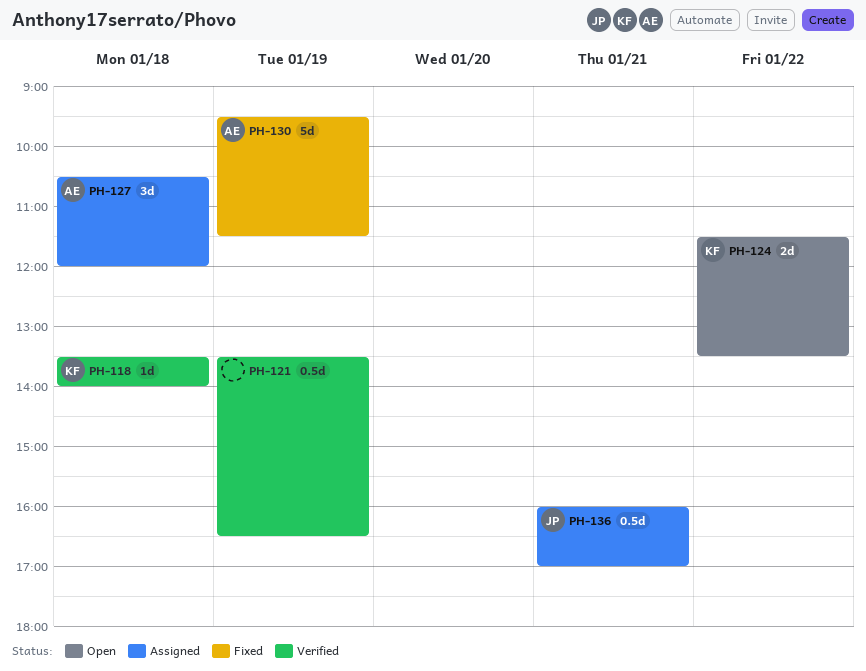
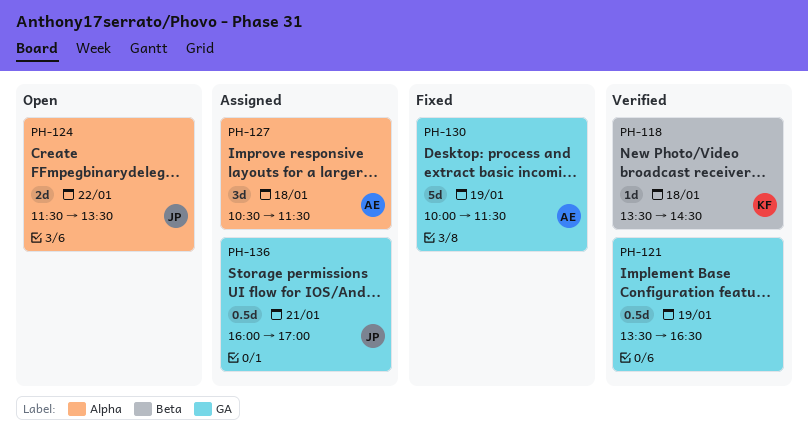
PH-118, ends: 14:00 -> 14:30
PH-124, owner: KF -> JP
PH-127, ends: 12:00 -> 11:30
PH-130, begins: 09:30 -> 10:00

